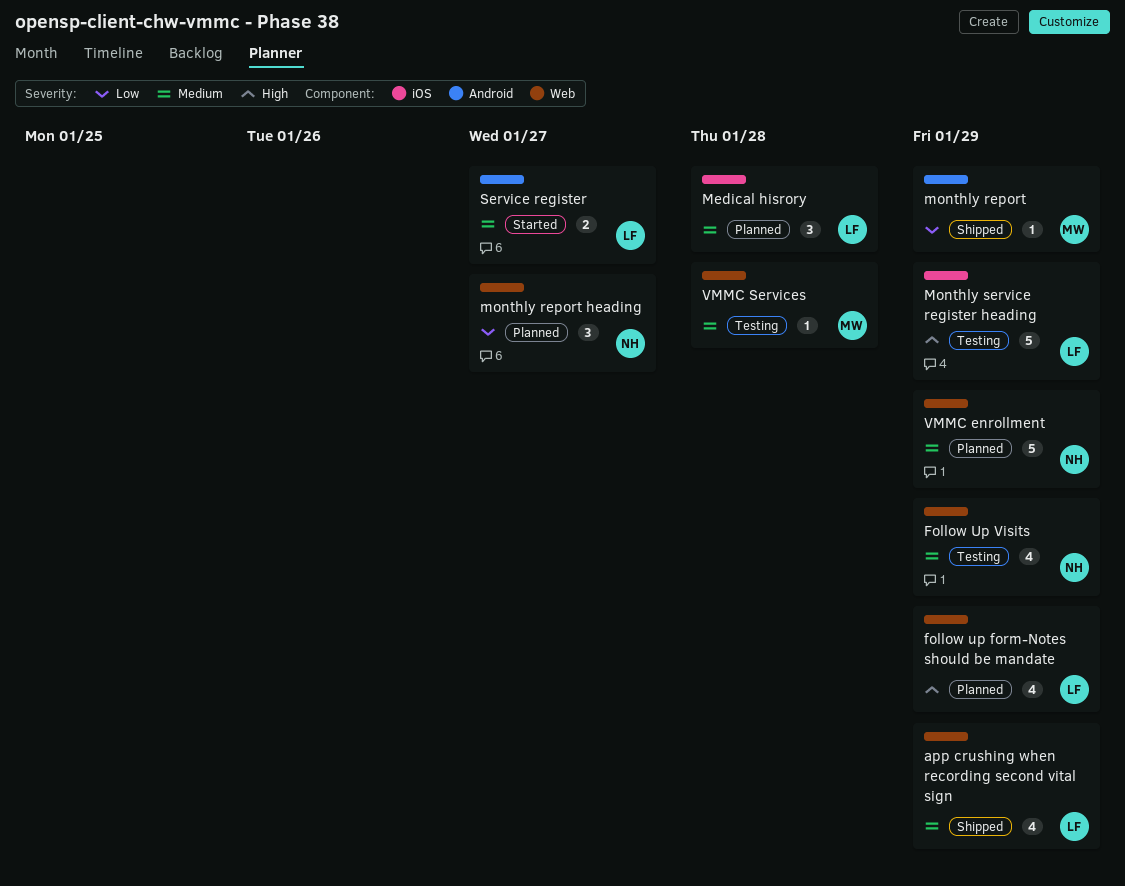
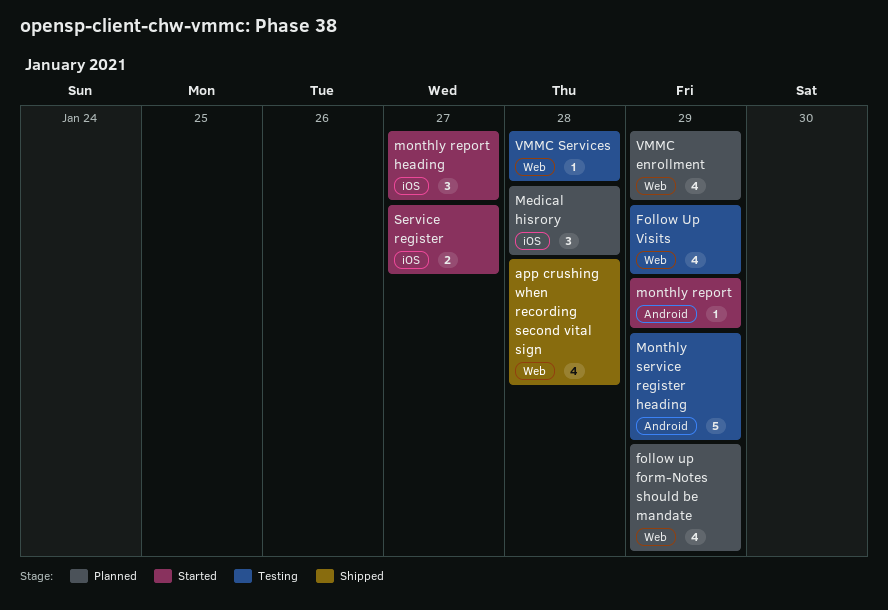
app crushing when recording second vital sign, due: Jan 29 -> Jan 28
monthly report, status: Shipped -> Started
monthly report heading, status: Planned -> Started
monthly report heading, label: Web -> iOS
Monthly service register heading, label: iOS -> Android
Service register, label: Android -> iOS
VMMC enrollment, estimate: 5 -> 4

